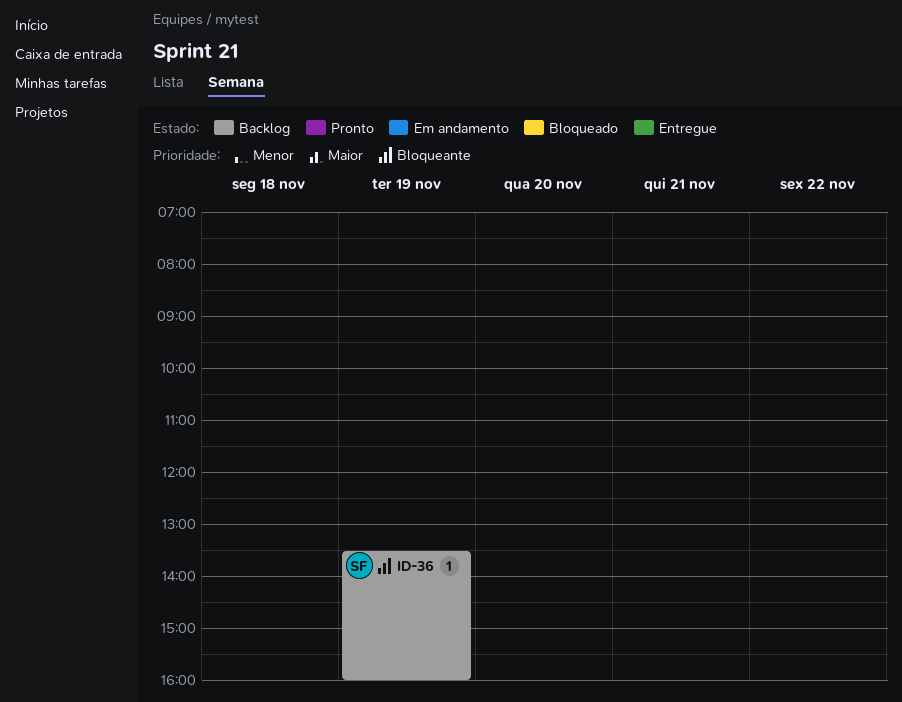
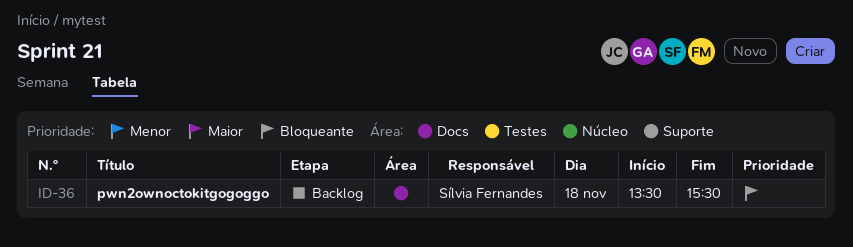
ID-36, day: Nov 19 -> Nov 18
ID-36, ends: 16:00 -> 15:30

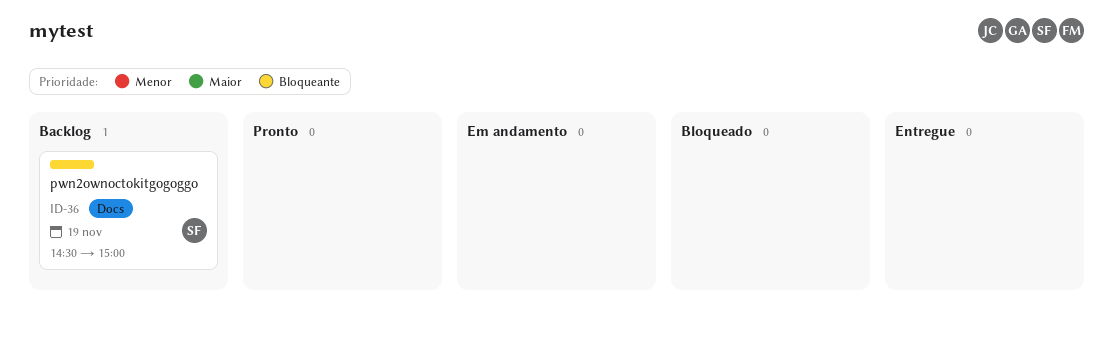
ID-36, day: Nov 18 -> Nov 19
ID-36, begins: 13:30 -> 14:30
ID-36, ends: 15:30 -> 15:00

